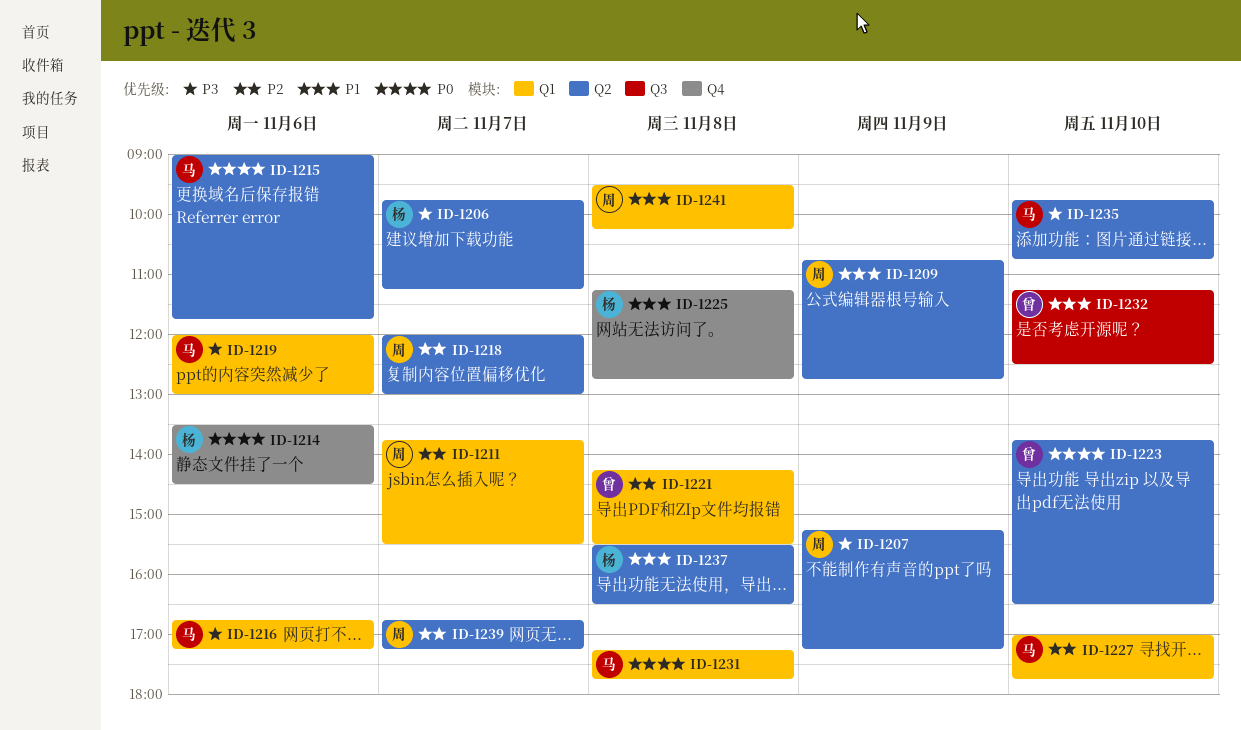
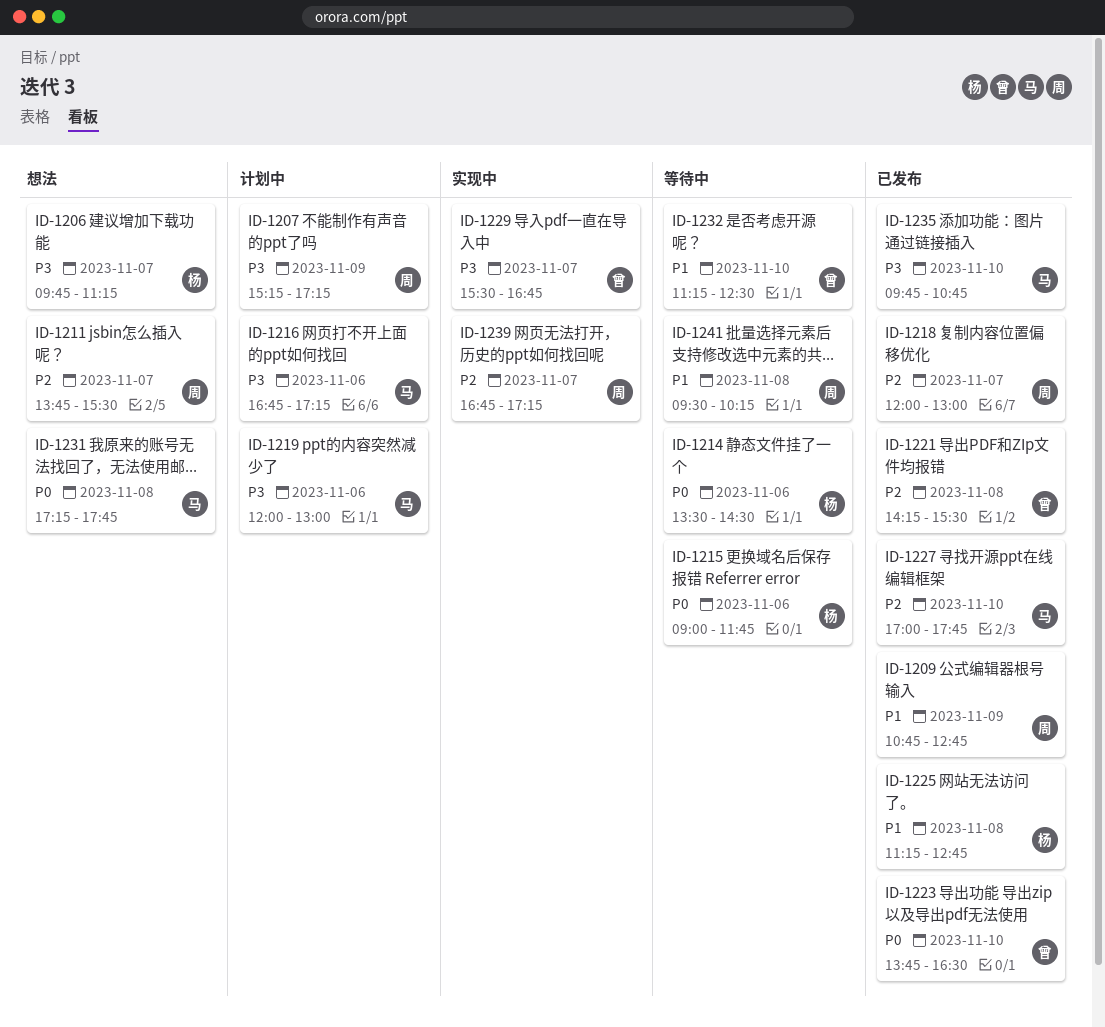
ID-1215, owner: 马 -> 杨
ID-1229: none -> present
ID-1237: present -> none

